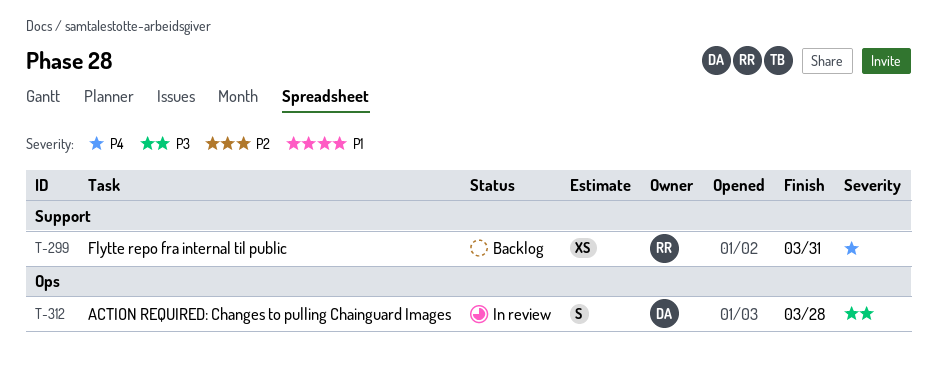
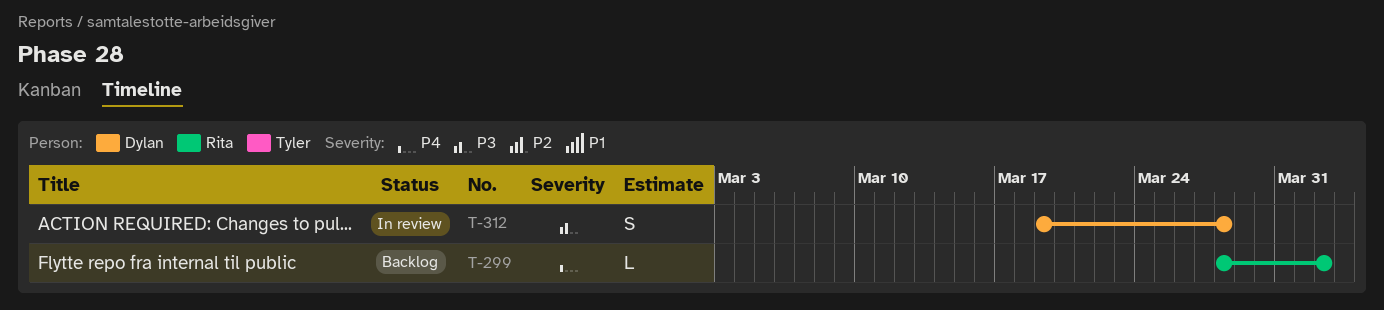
T-299, estimate: XS -> L
T-299, due: Mar 31 -> Apr 2

